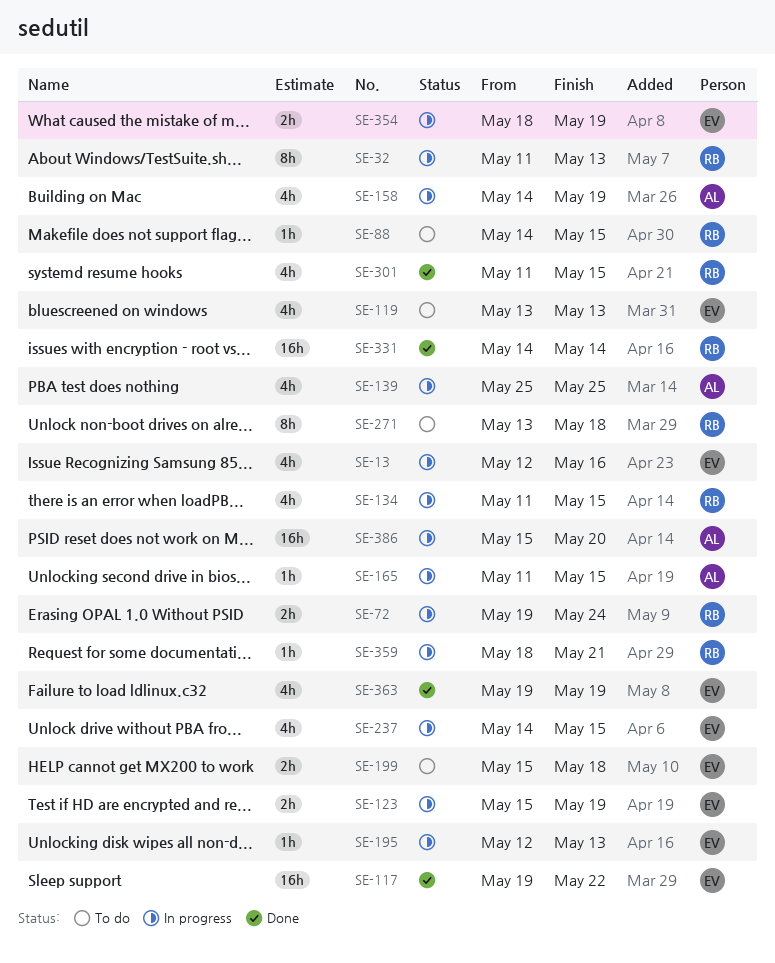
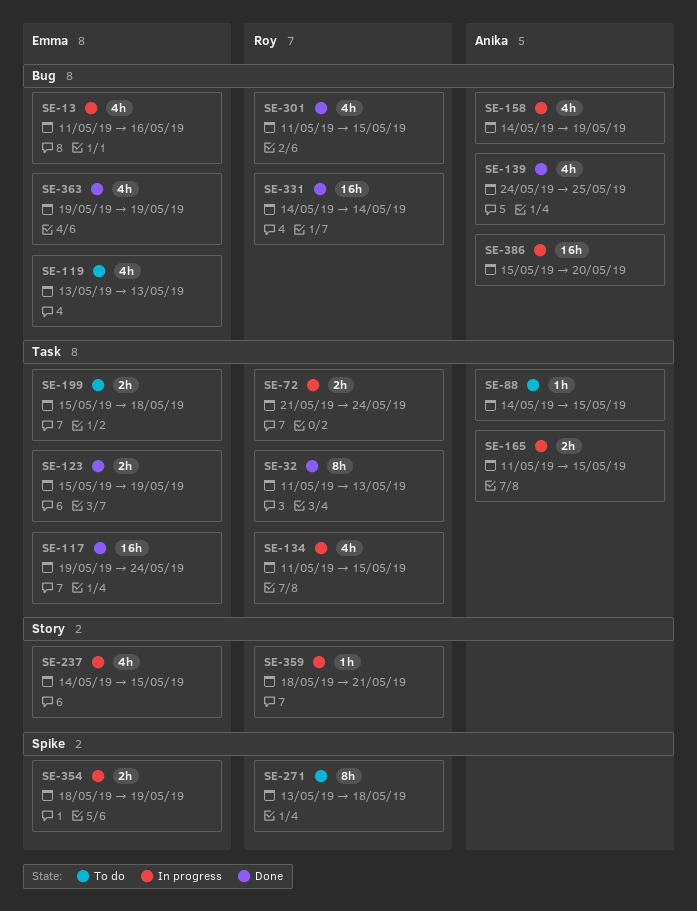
SE-13, start: May 12 -> May 11
SE-32, status: In progress -> Done
SE-72, start: May 19 -> May 21
SE-88, owner: Roy -> Anika
SE-117, due: May 22 -> May 24
SE-123, status: In progress -> Done
SE-139, status: In progress -> Done
SE-139, start: May 25 -> May 24
SE-165, estimate: 1h -> 2h
SE-195: present -> none

